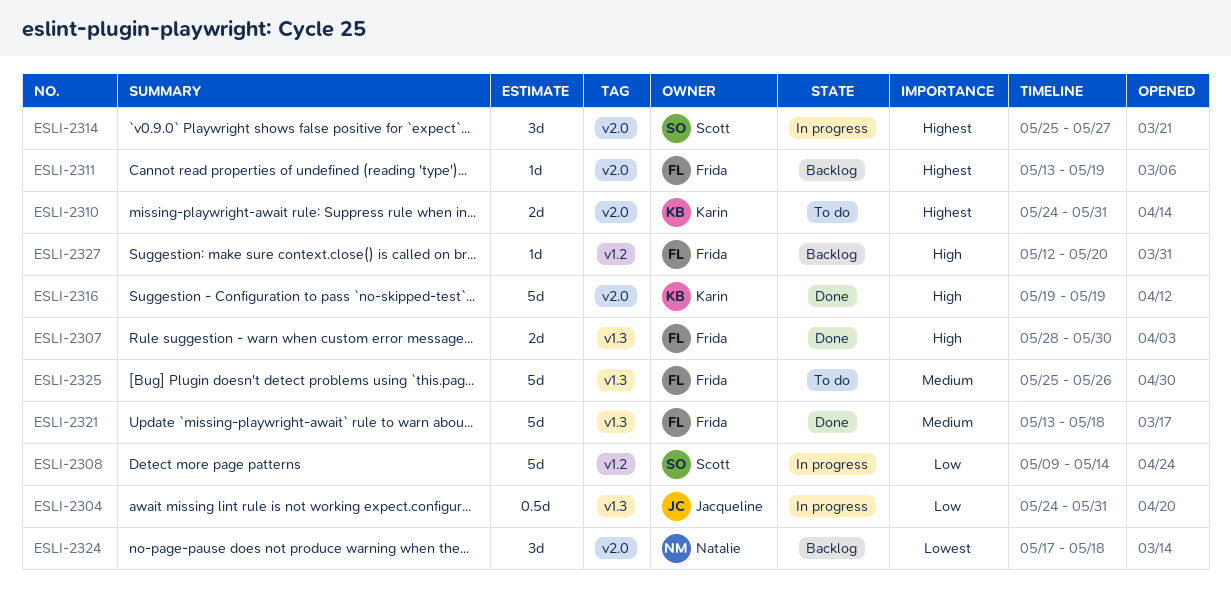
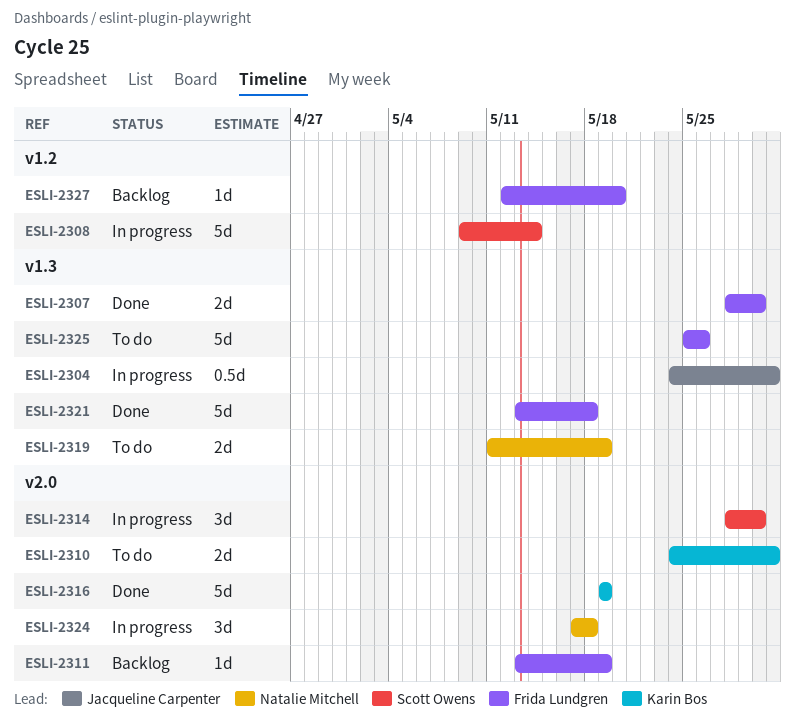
ESLI-2314, start: May 25 -> May 28
ESLI-2314, due: May 27 -> May 30
ESLI-2319: none -> present
ESLI-2324, status: Backlog -> In progress

